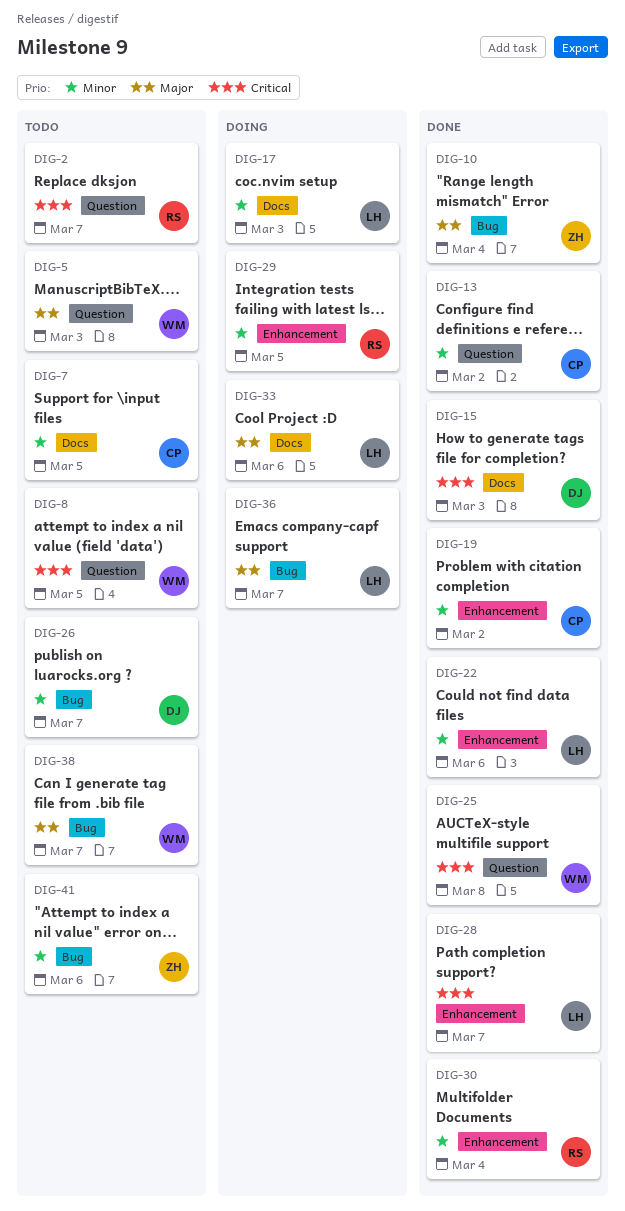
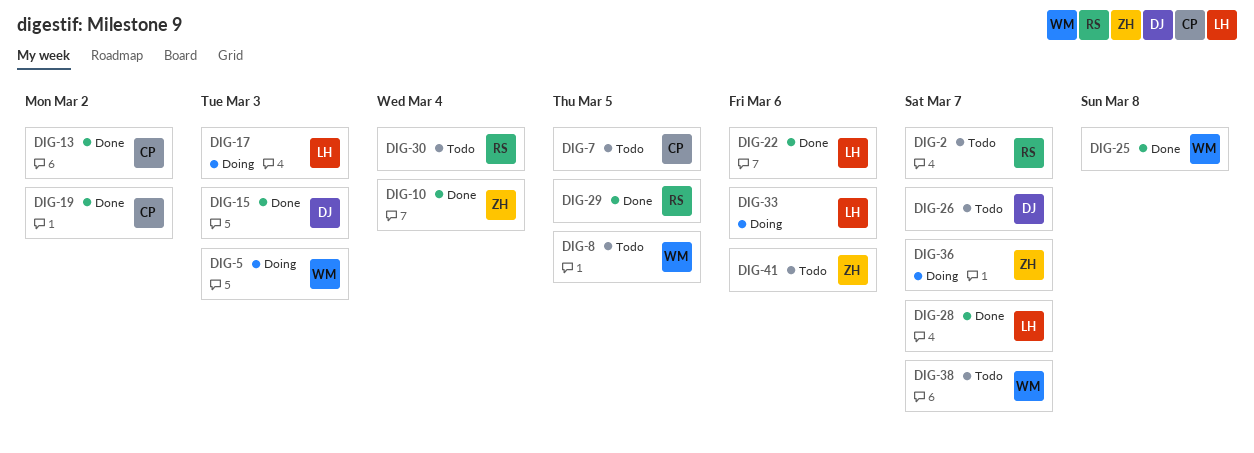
DIG-5, status: Todo -> Doing
DIG-29, status: Doing -> Done
DIG-30, status: Done -> Todo
DIG-36, owner: LH -> ZH

